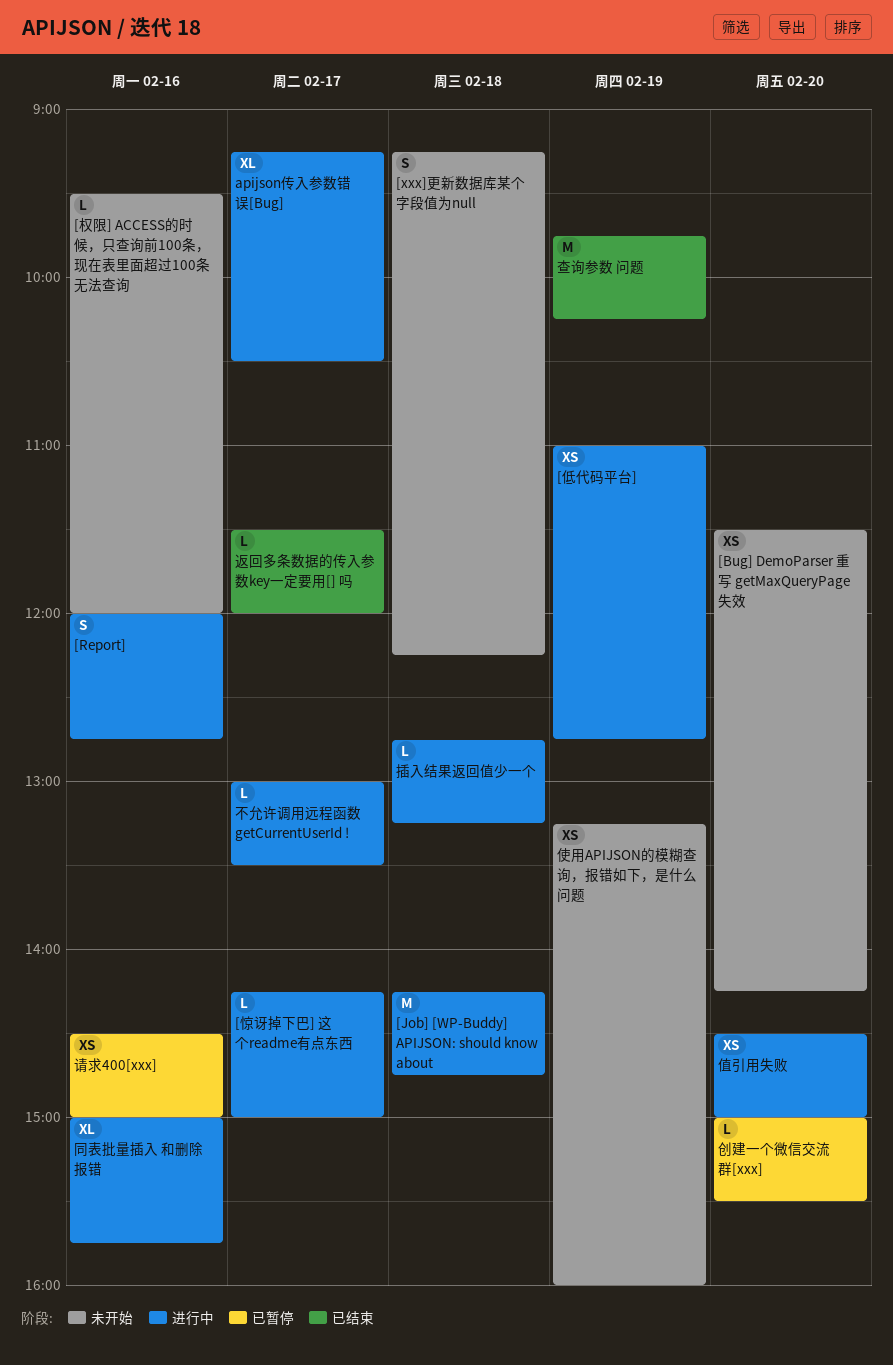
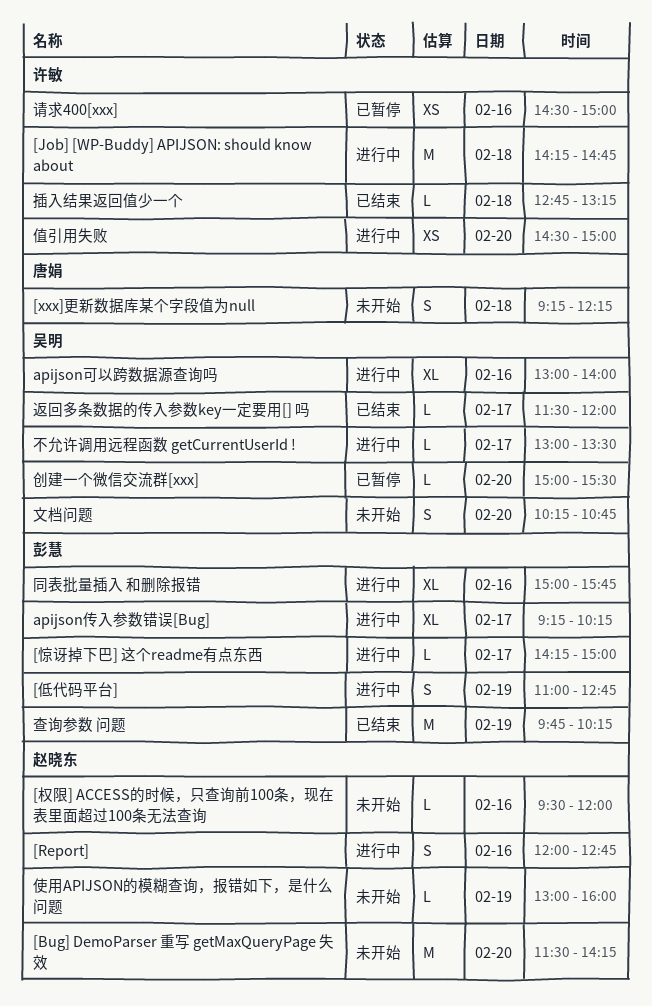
[Bug] DemoParser 重写 getMaxQueryPage 失效, estimate: XS -> M
[低代码平台], estimate: XS -> S
apijson传入参数错误[Bug], ends: 10:30 -> 10:15
apijson可以跨数据源查询吗: none -> present
使用APIJSON的模糊查询，报错如下，是什么问题, estimate: XS -> L
使用APIJSON的模糊查询，报错如下，是什么问题, begins: 13:15 -> 13:00
插入结果返回值少一个, status: 进行中 -> 已结束
文档问题: none -> present

